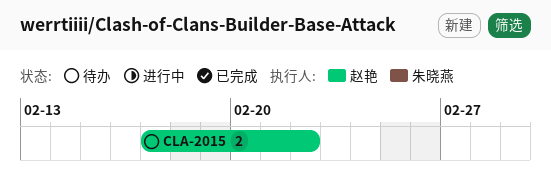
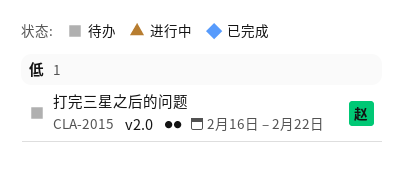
CLA-2015, start: Feb 17 -> Feb 16

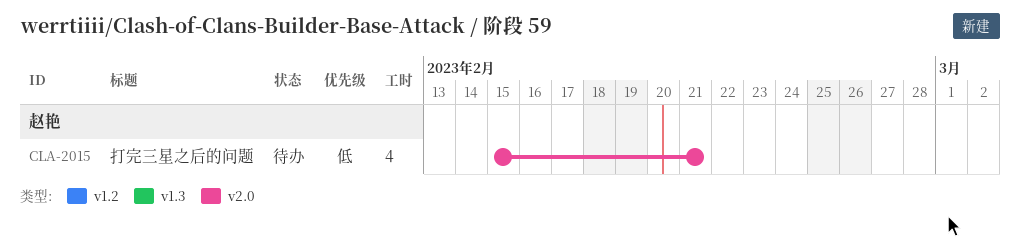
CLA-2015, estimate: 2 -> 4
CLA-2015, start: Feb 16 -> Feb 15
CLA-2015, due: Feb 22 -> Feb 21

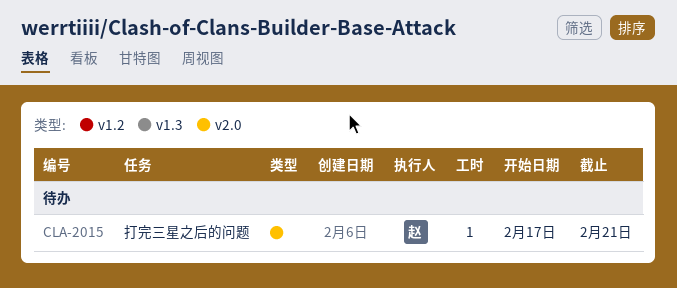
CLA-2015, estimate: 4 -> 1
CLA-2015, start: Feb 15 -> Feb 17

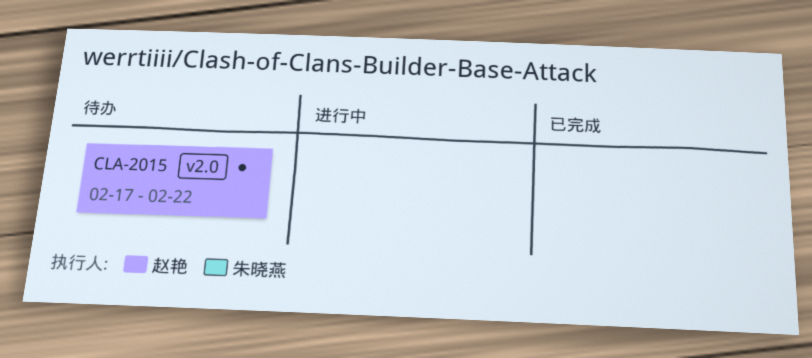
CLA-2015, due: Feb 21 -> Feb 22

